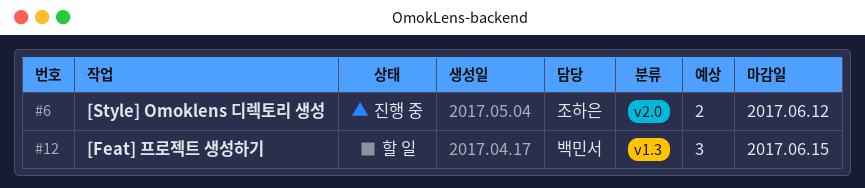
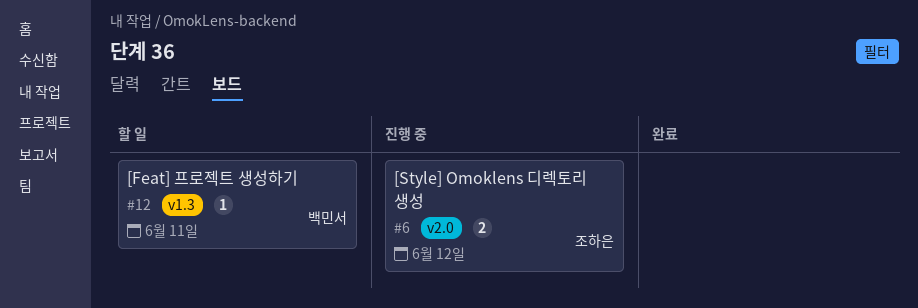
#12, estimate: 3 -> 1
#12, due: Jun 15 -> Jun 11

